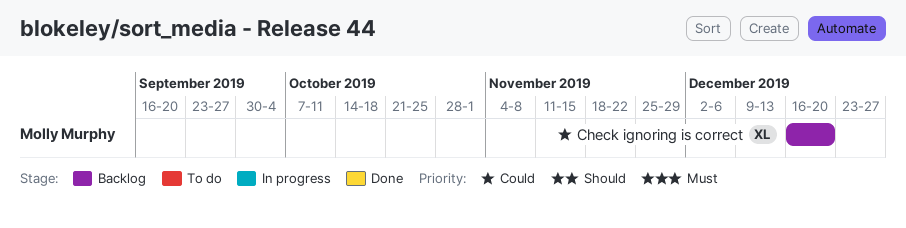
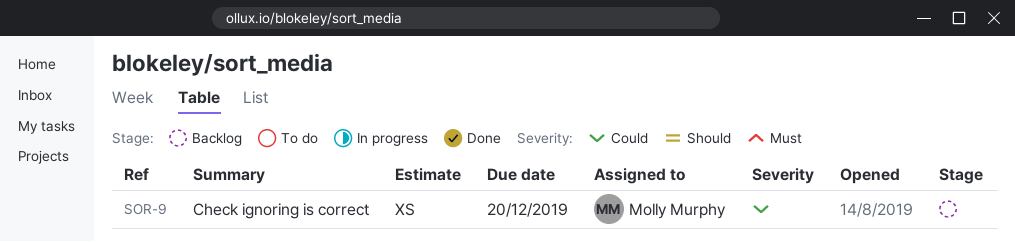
Check ignoring is correct, estimate: XL -> XS

